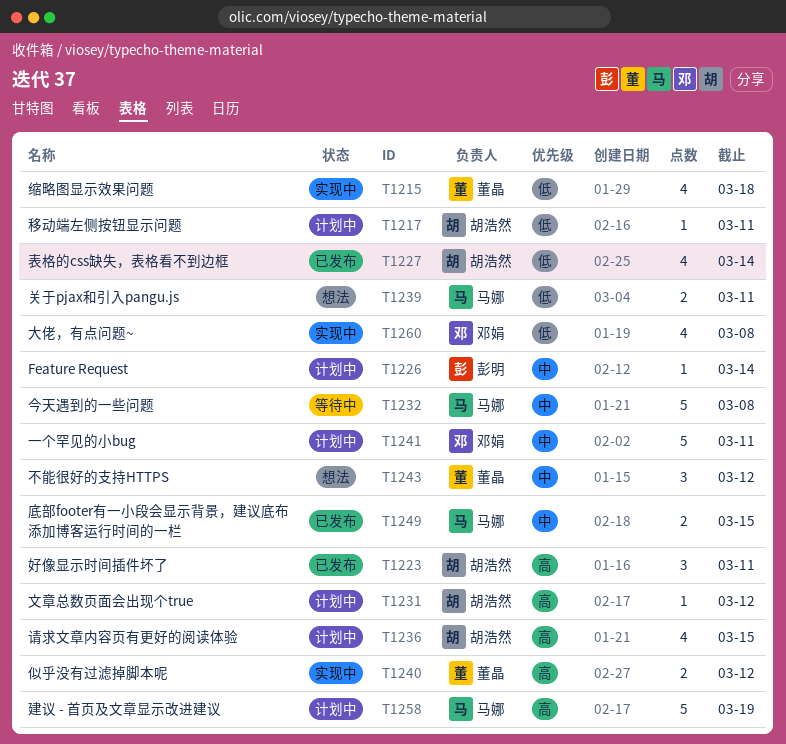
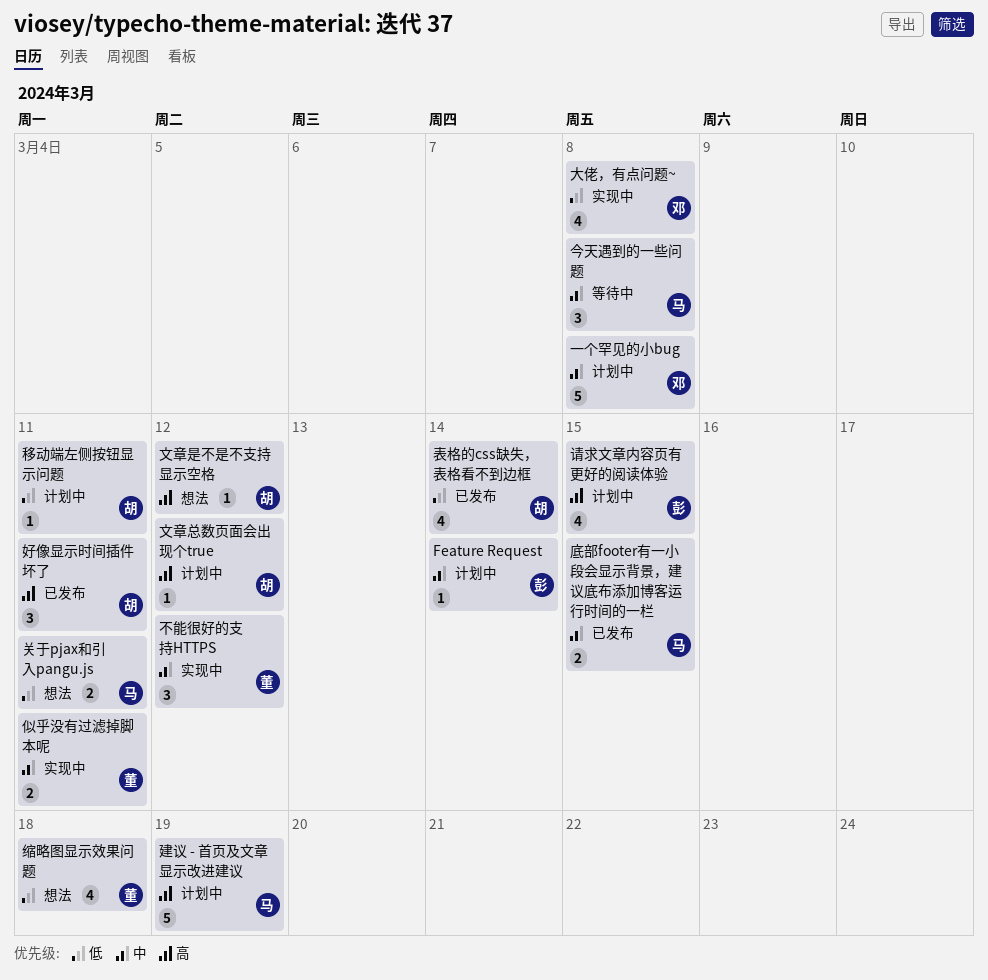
一个罕见的小bug, due: Mar 11 -> Mar 8
不能很好的支持HTTPS, status: 想法 -> 实现中
今天遇到的一些问题, estimate: 5 -> 3
似乎没有过滤掉脚本呢, priority: 高 -> 中
似乎没有过滤掉脚本呢, due: Mar 12 -> Mar 11
文章是不是不支持显示空格: none -> present
缩略图显示效果问题, status: 实现中 -> 想法
请求文章内容页有更好的阅读体验, owner: 胡浩然 -> 彭明

